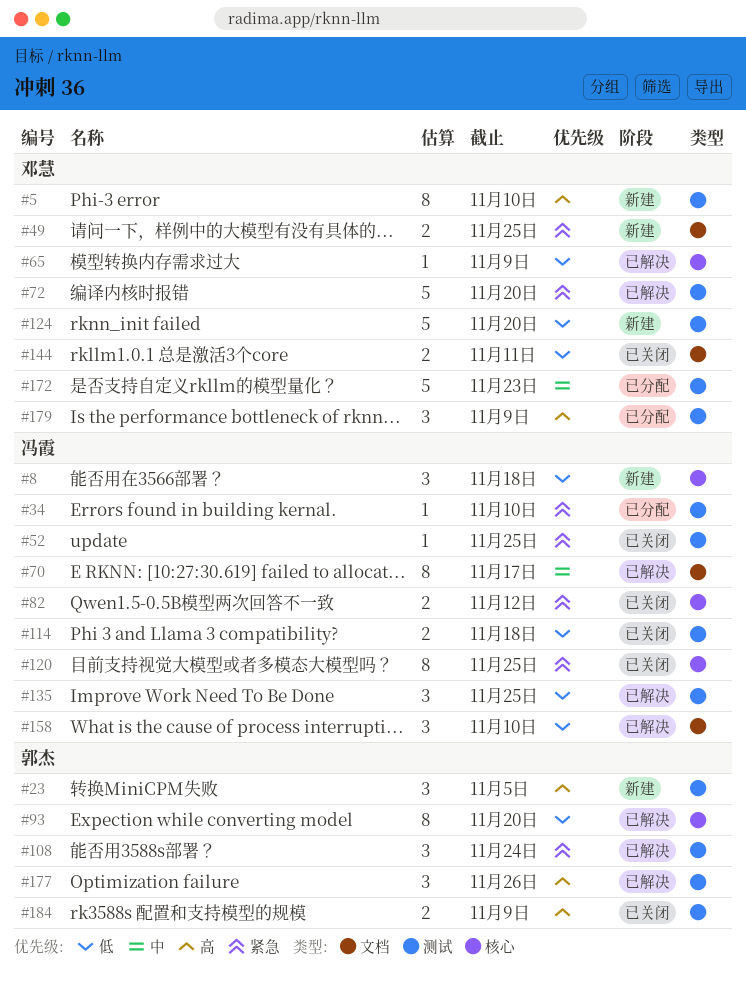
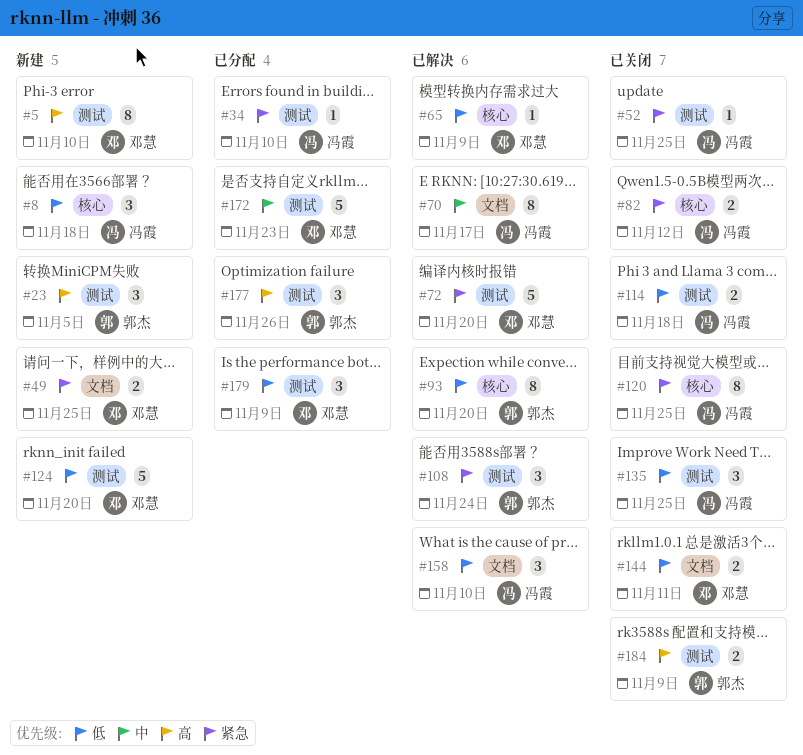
#135, status: 已解决 -> 已关闭
#177, status: 已解决 -> 已分配
#179, priority: 高 -> 低

